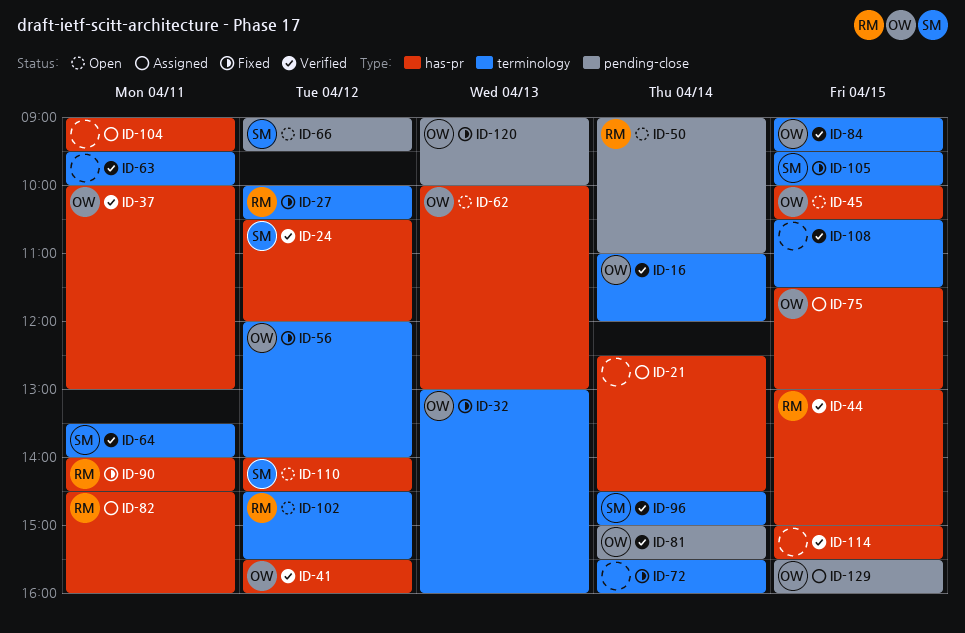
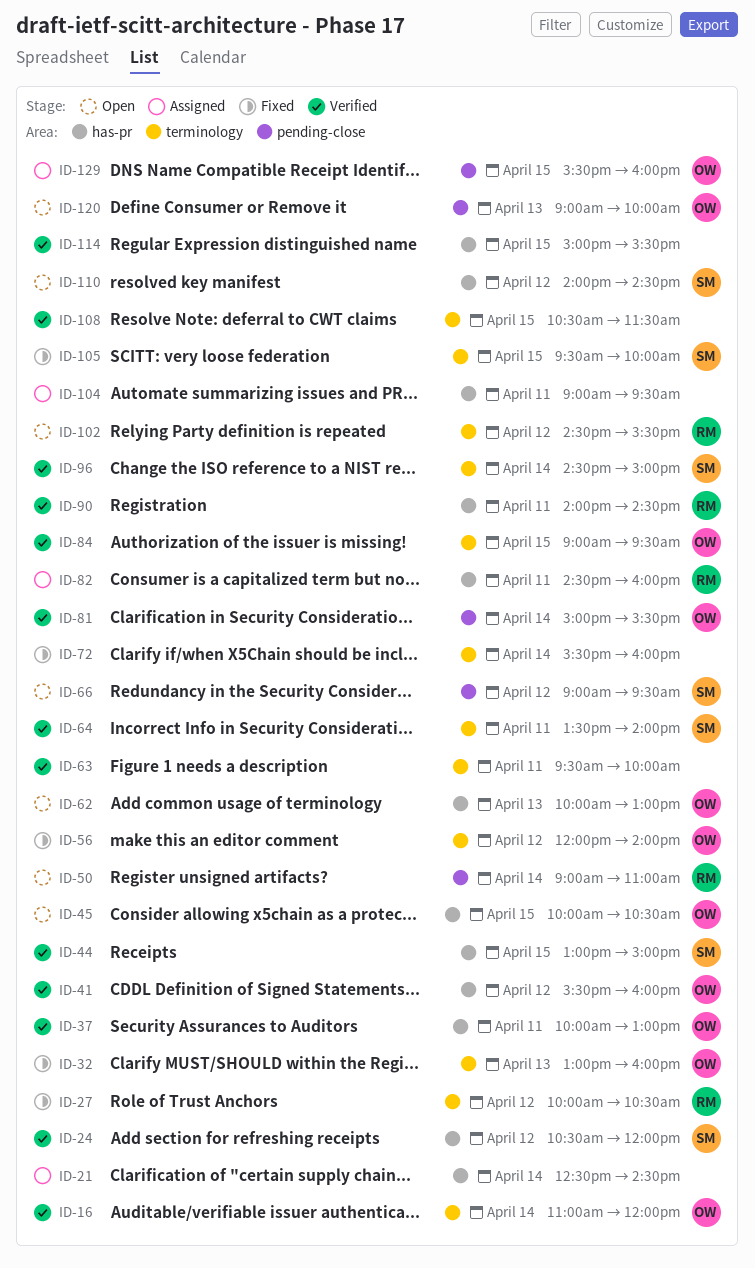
ID-44, owner: RM -> SM
ID-75: present -> none
ID-90, status: Fixed -> Verified
ID-120, status: Fixed -> Open

